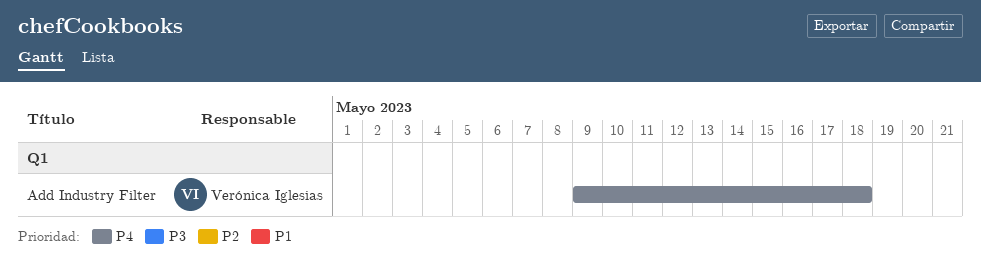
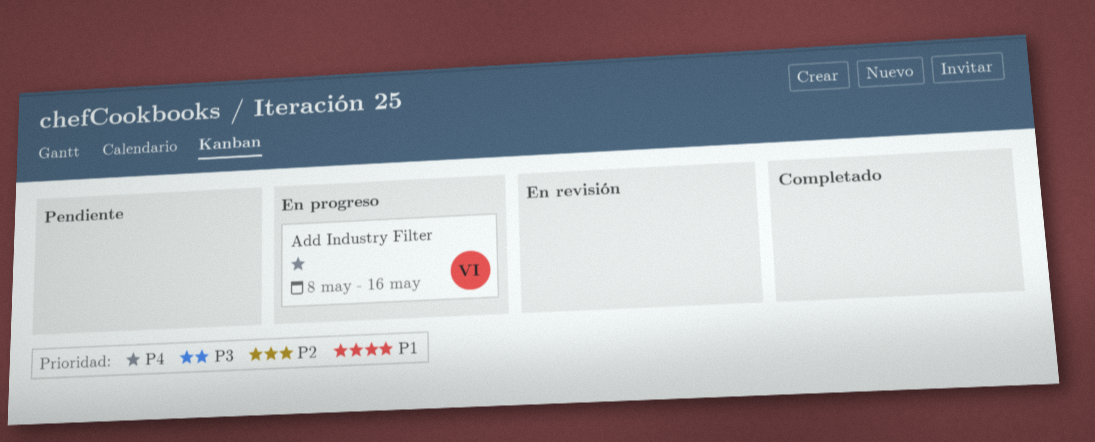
Add Industry Filter, start: May 9 -> May 8
Add Industry Filter, due: May 18 -> May 16

